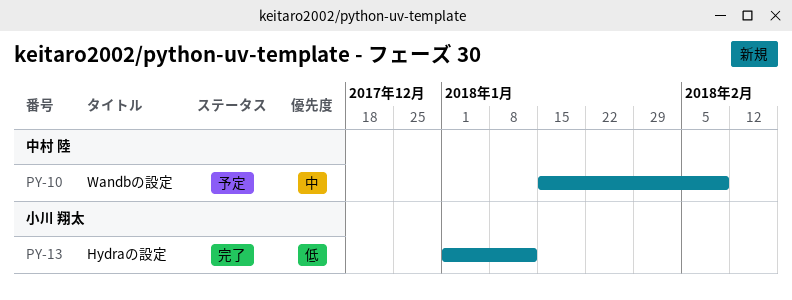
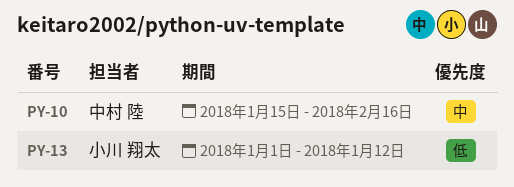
PY-10, due: Feb 9 -> Feb 16

